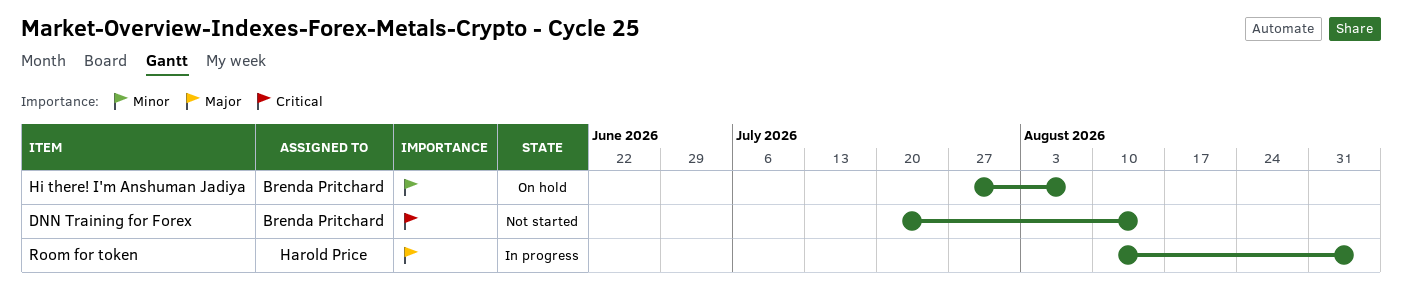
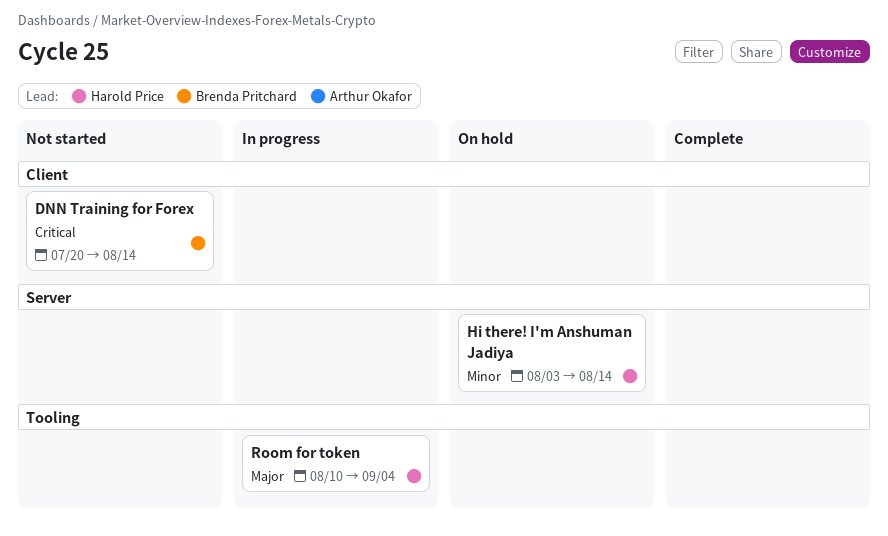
Hi there! I'm Anshuman Jadiya, owner: Brenda Pritchard -> Harold Price
Hi there! I'm Anshuman Jadiya, start: Jul 27 -> Aug 3
Hi there! I'm Anshuman Jadiya, due: Aug 7 -> Aug 14

